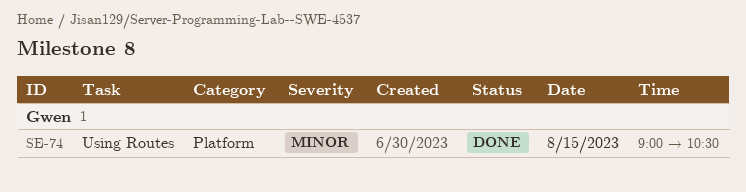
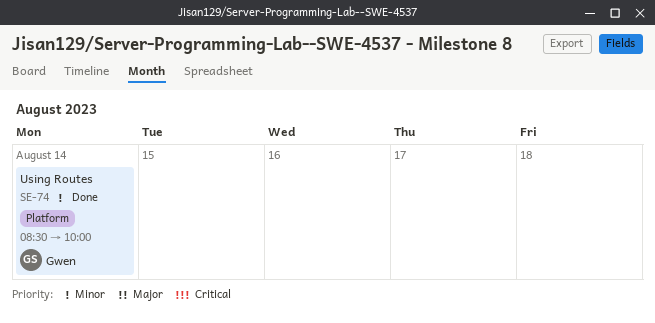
SE-74, day: Aug 15 -> Aug 14
SE-74, begins: 09:00 -> 08:30
SE-74, ends: 10:30 -> 10:00

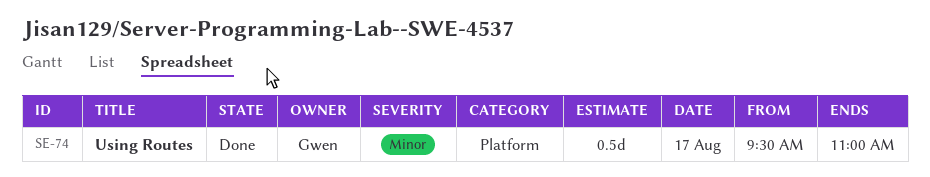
SE-74, day: Aug 14 -> Aug 17
SE-74, begins: 08:30 -> 09:30
SE-74, ends: 10:00 -> 11:00

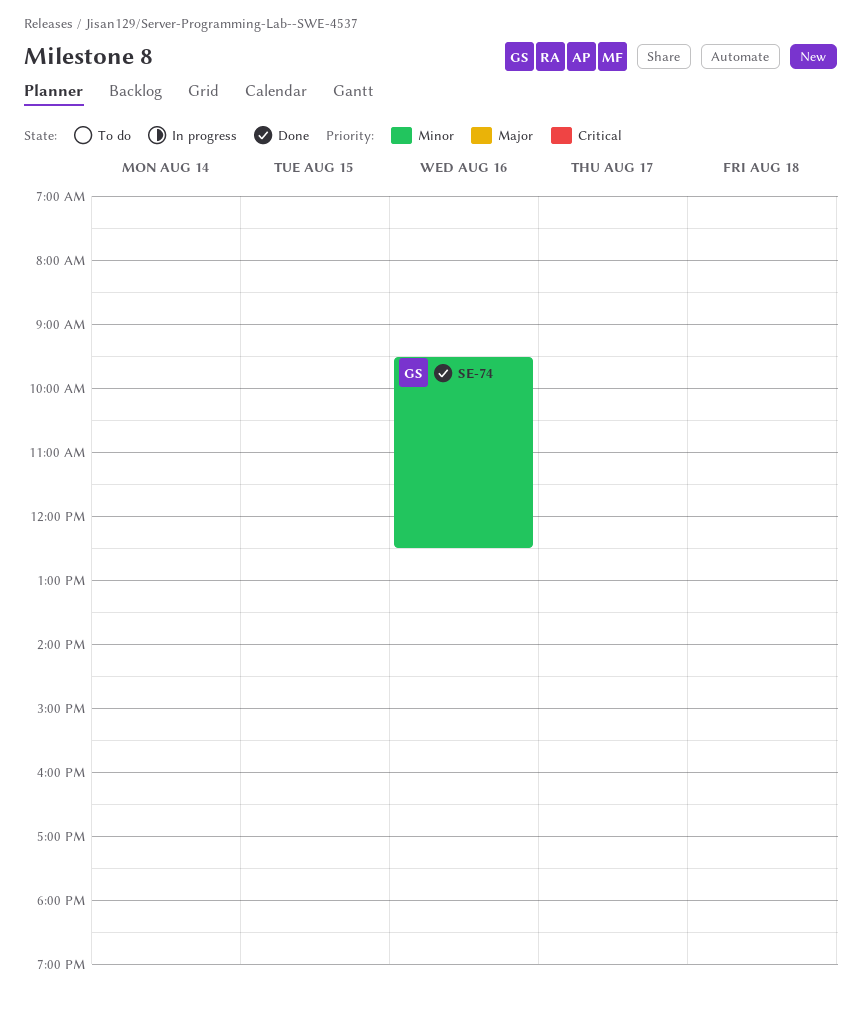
SE-74, day: Aug 17 -> Aug 16
SE-74, ends: 11:00 -> 12:30

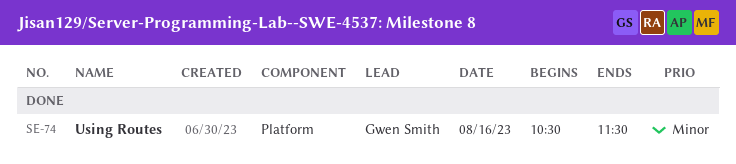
SE-74, begins: 09:30 -> 10:30
SE-74, ends: 12:30 -> 11:30

